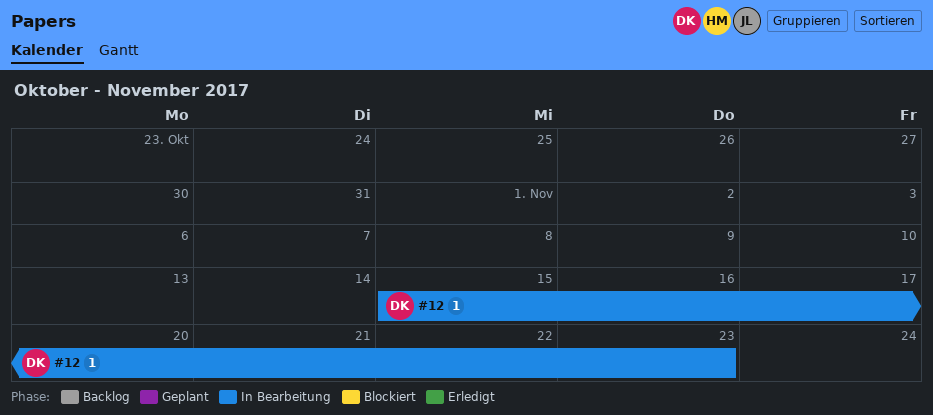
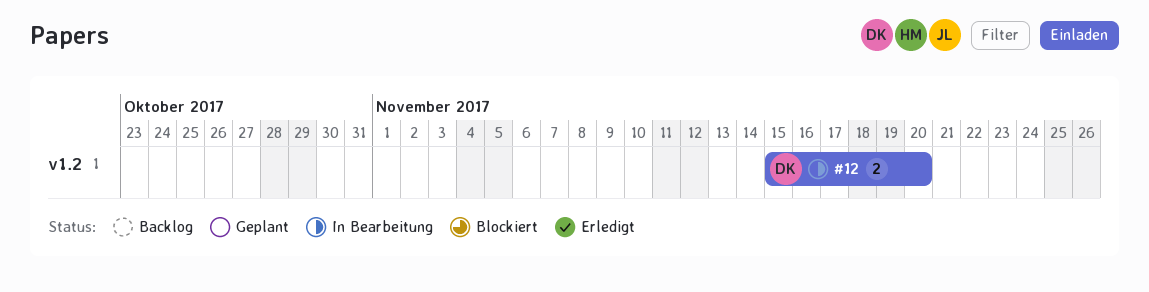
#12, estimate: 1 -> 2
#12, due: Nov 23 -> Nov 20

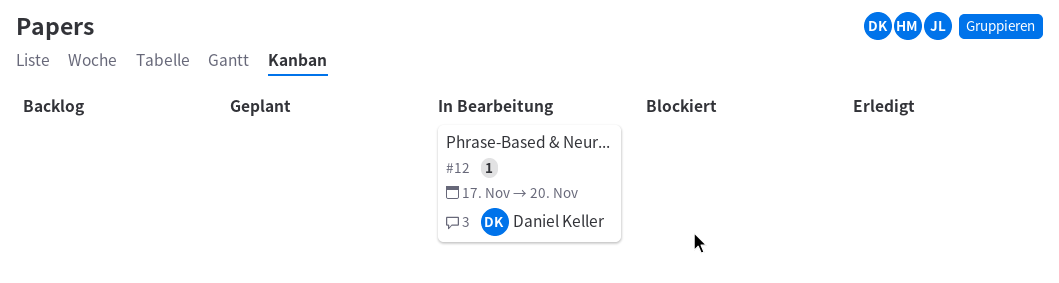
#12, estimate: 2 -> 1
#12, start: Nov 15 -> Nov 17

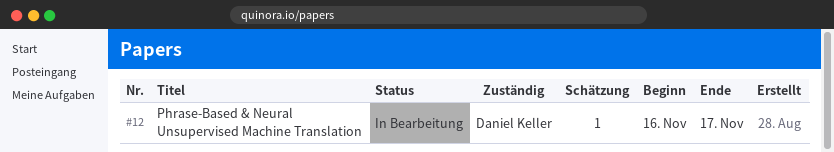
#12, start: Nov 17 -> Nov 16
#12, due: Nov 20 -> Nov 17

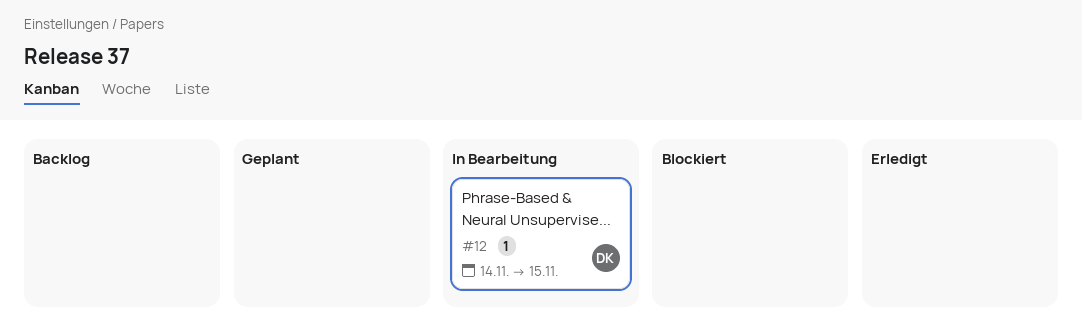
#12, start: Nov 16 -> Nov 14
#12, due: Nov 17 -> Nov 15

